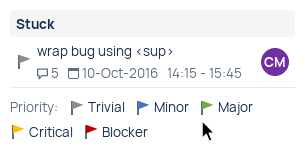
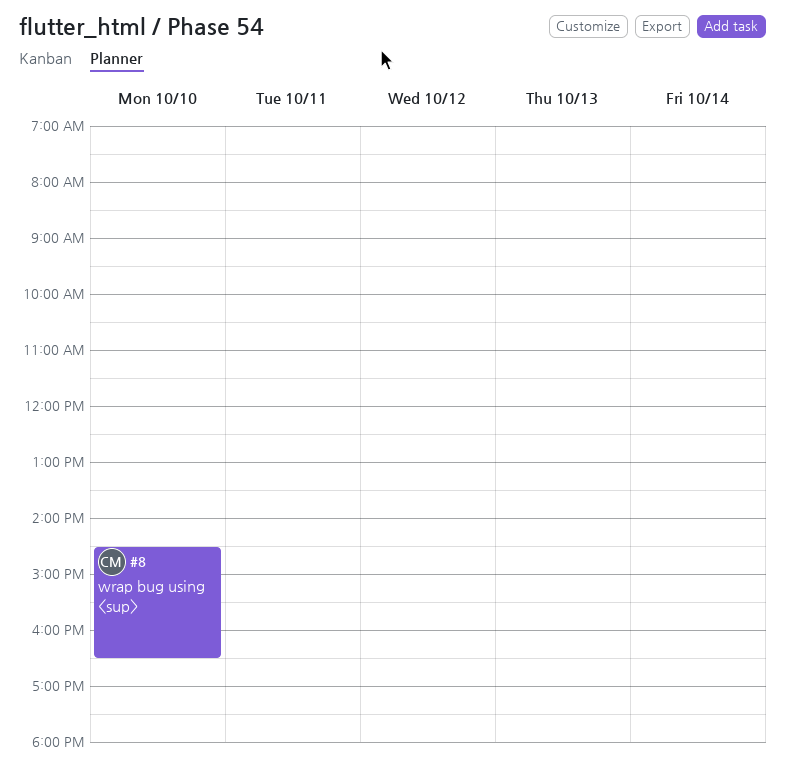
wrap bug using <sup>, begins: 14:15 -> 14:30
wrap bug using <sup>, ends: 15:45 -> 16:30

